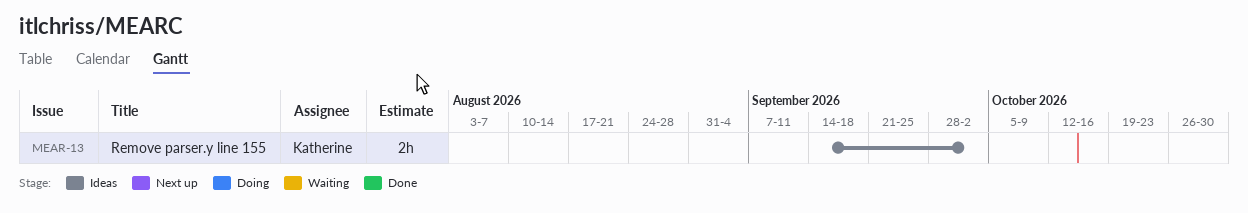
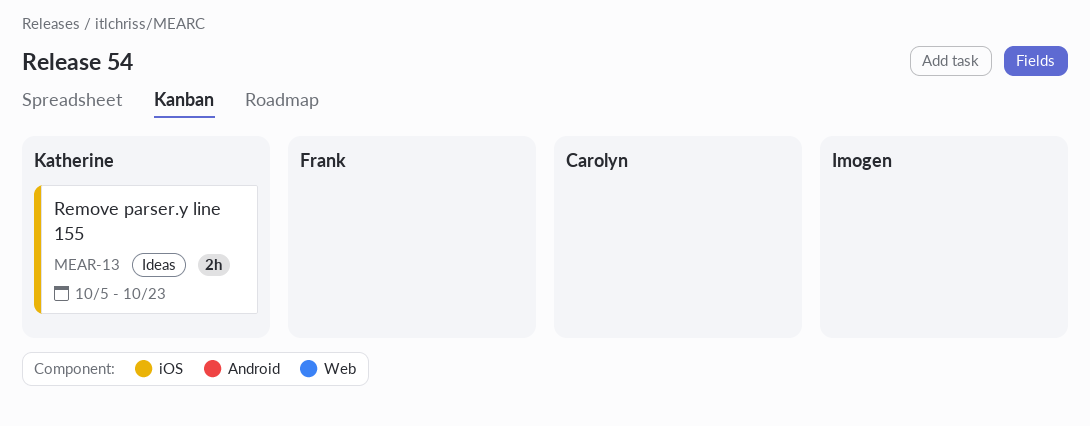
MEAR-13, start: Sep 14 -> Oct 5
MEAR-13, due: Oct 2 -> Oct 23

